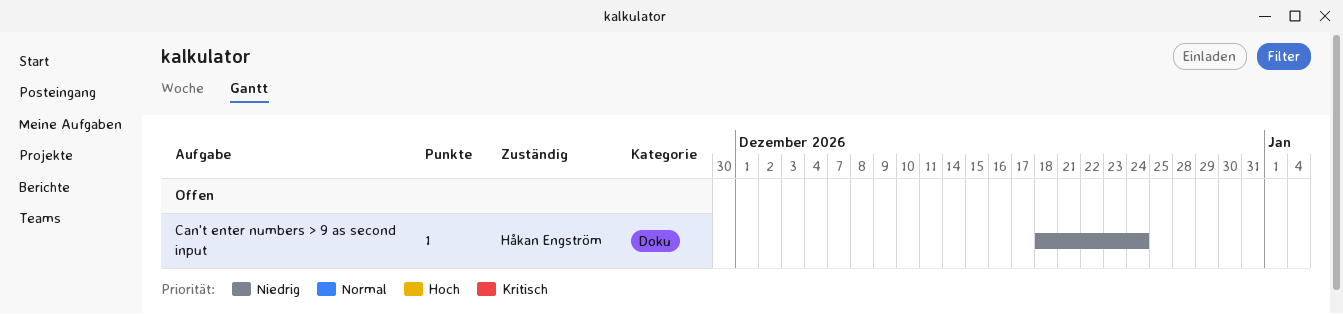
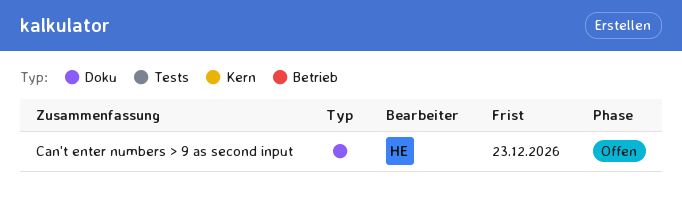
Can't enter numbers > 9 as second input, due: Dec 24 -> Dec 23

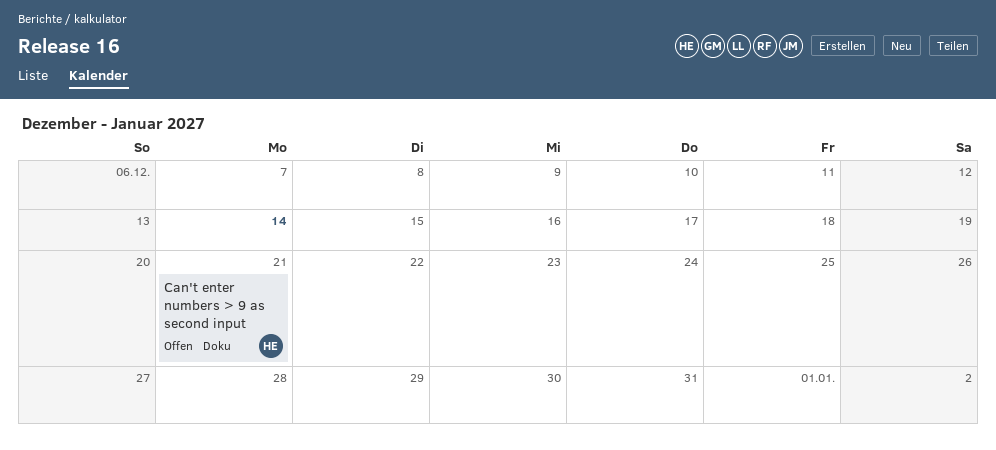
Can't enter numbers > 9 as second input, due: Dec 23 -> Dec 21

